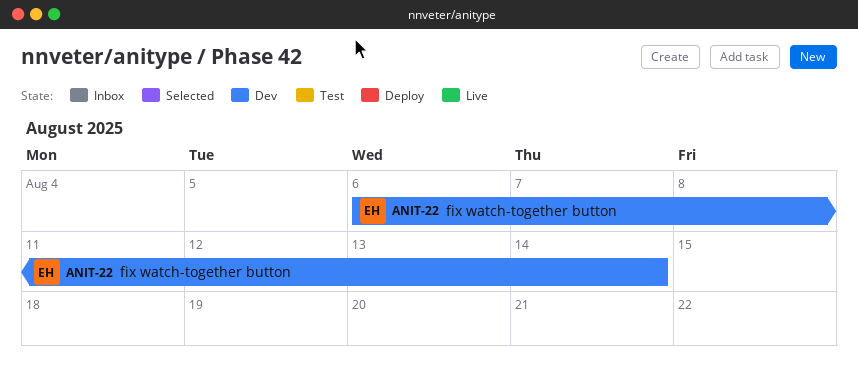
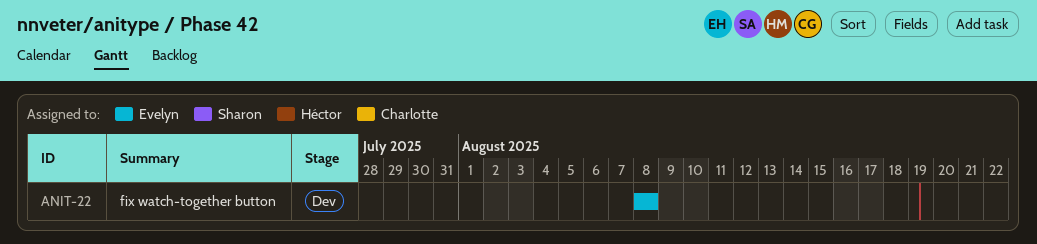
ANIT-22, start: Aug 6 -> Aug 8
ANIT-22, due: Aug 14 -> Aug 8

